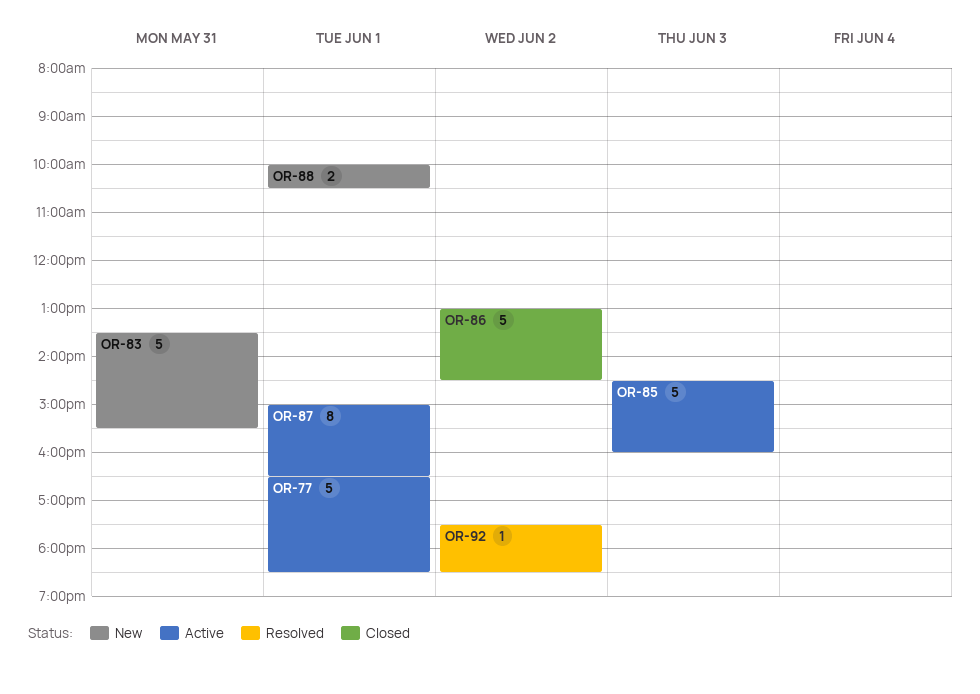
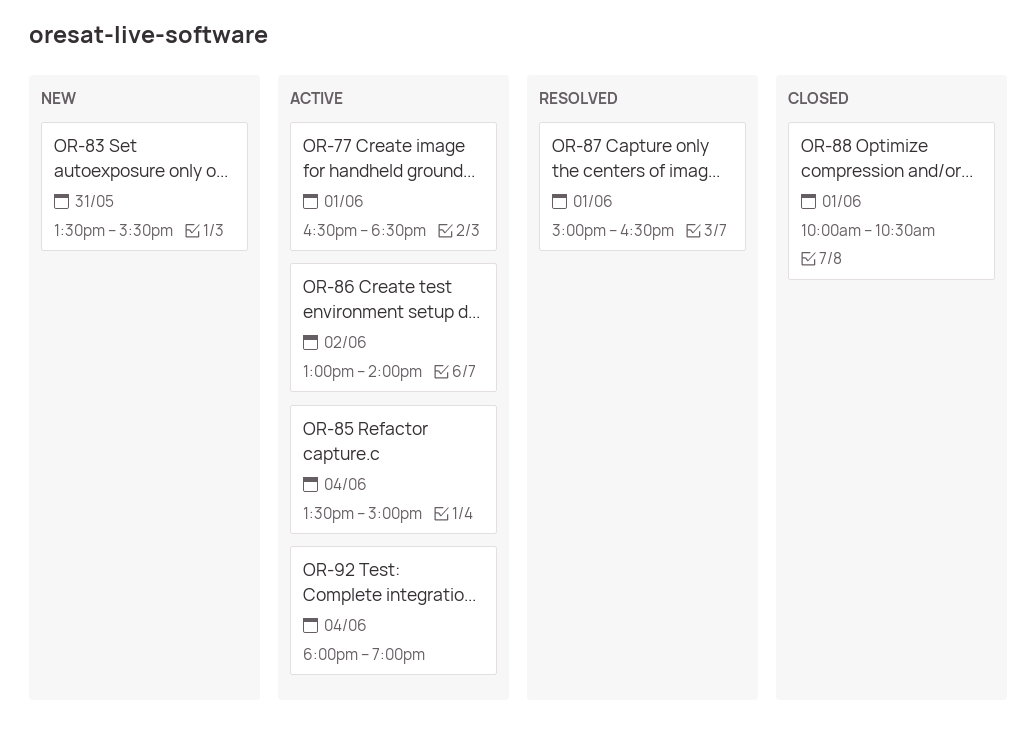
OR-85, day: Jun 3 -> Jun 4
OR-85, begins: 14:30 -> 13:30
OR-85, ends: 16:00 -> 15:00
OR-86, status: Closed -> Active
OR-86, ends: 14:30 -> 14:00
OR-87, status: Active -> Resolved
OR-88, status: New -> Closed
OR-92, status: Resolved -> Active
OR-92, day: Jun 2 -> Jun 4
OR-92, begins: 17:30 -> 18:00
OR-92, ends: 18:30 -> 19:00

